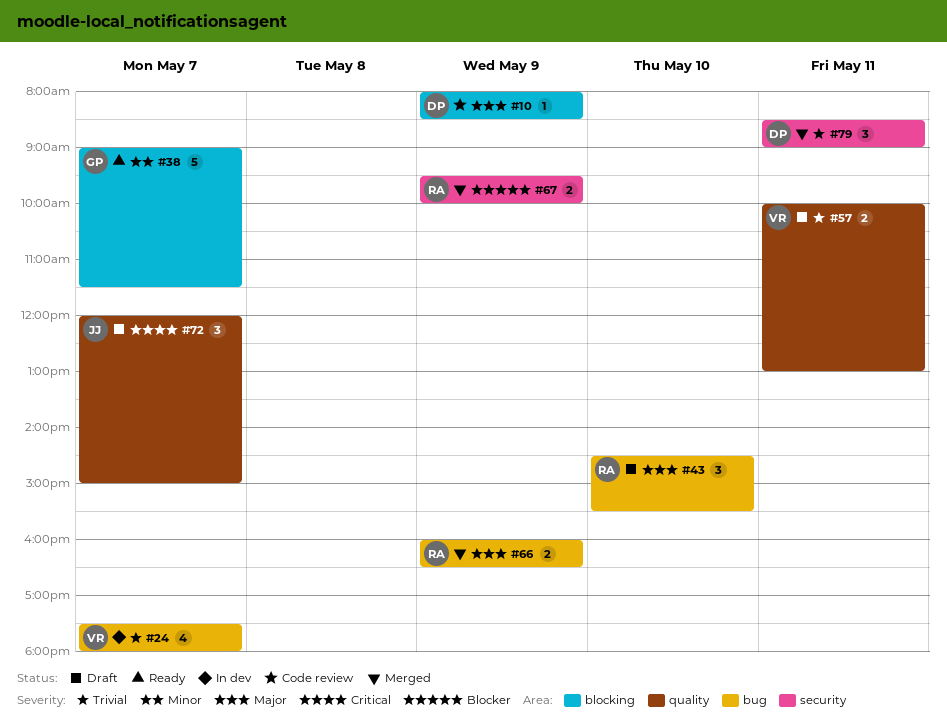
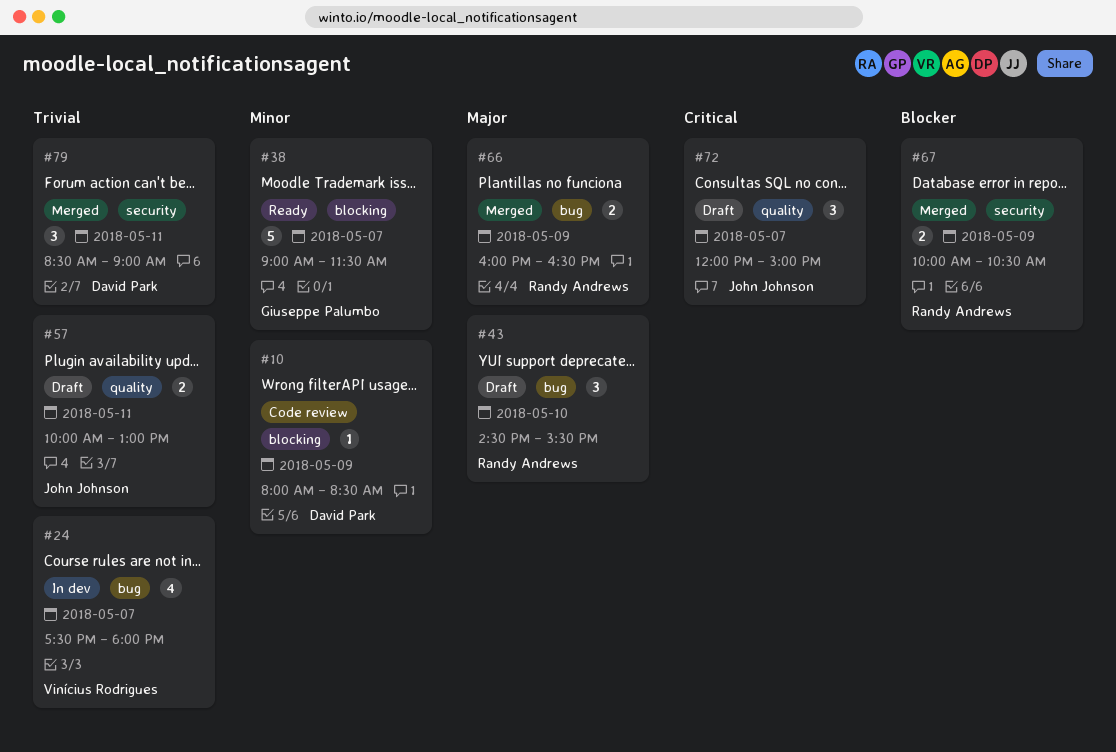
#10, priority: Major -> Minor
#57, owner: Vinícius Rodrigues -> John Johnson
#67, begins: 09:30 -> 10:00
#67, ends: 10:00 -> 10:30

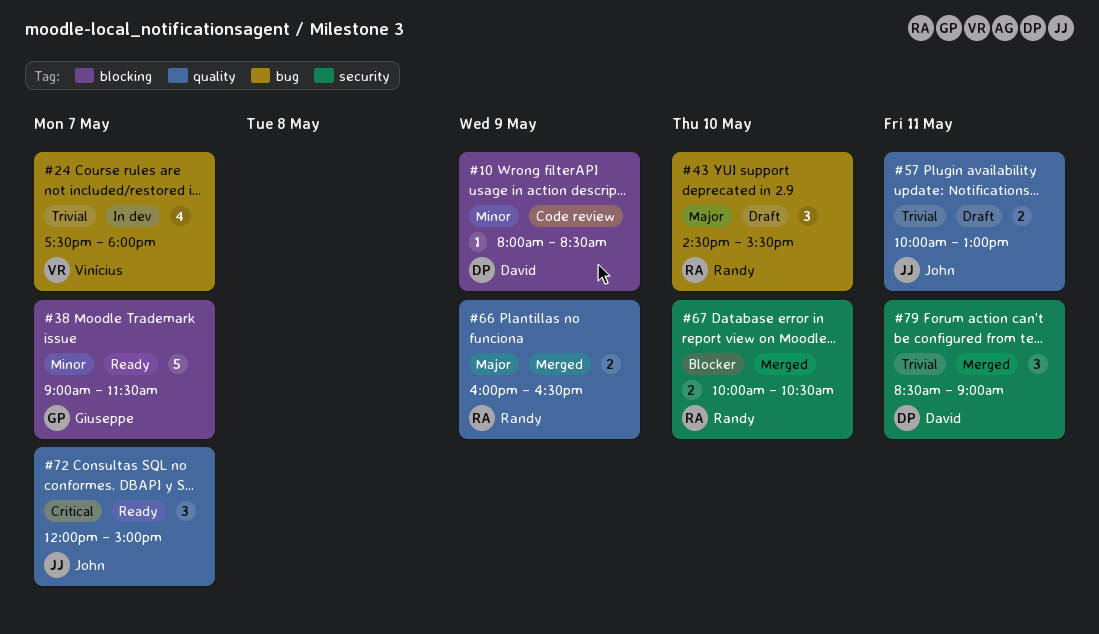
#66, label: bug -> quality
#67, day: May 9 -> May 10
#72, status: Draft -> Ready

